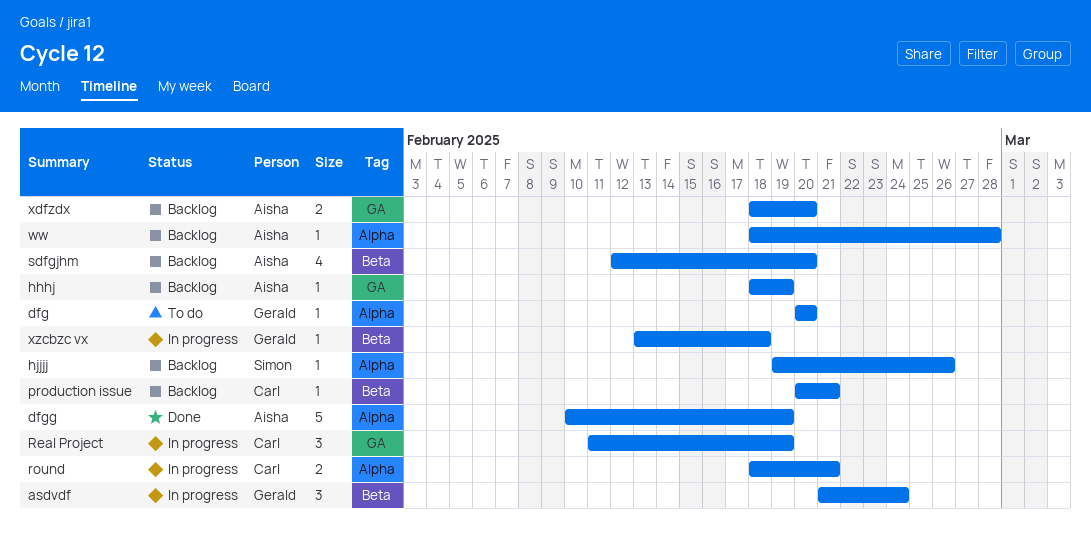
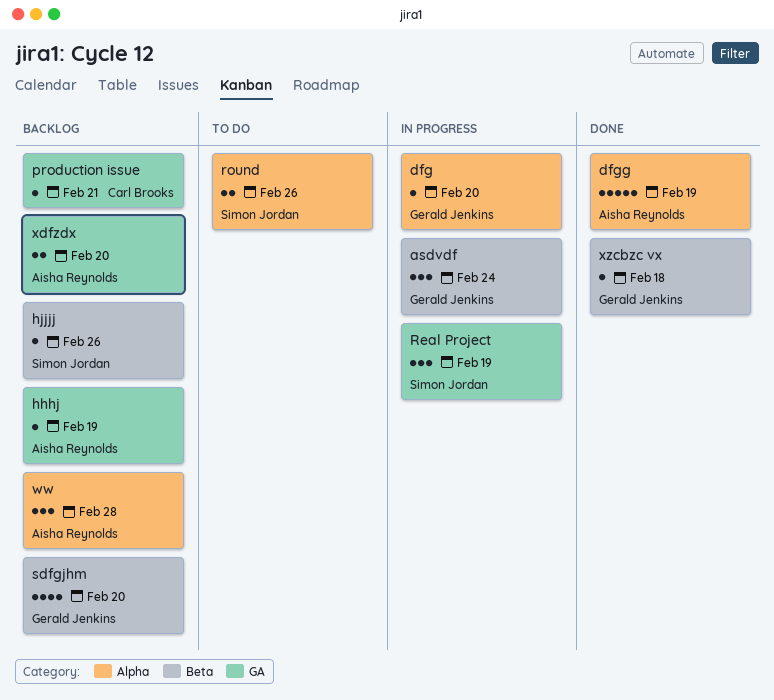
dfg, status: To do -> In progress
hjjjj, label: Alpha -> Beta
production issue, label: Beta -> GA
Real Project, owner: Carl Brooks -> Simon Jordan
round, status: In progress -> To do
round, owner: Carl Brooks -> Simon Jordan
round, due: Feb 21 -> Feb 26
sdfgjhm, owner: Aisha Reynolds -> Gerald Jenkins
ww, estimate: 1 -> 3
xzcbzc vx, status: In progress -> Done

